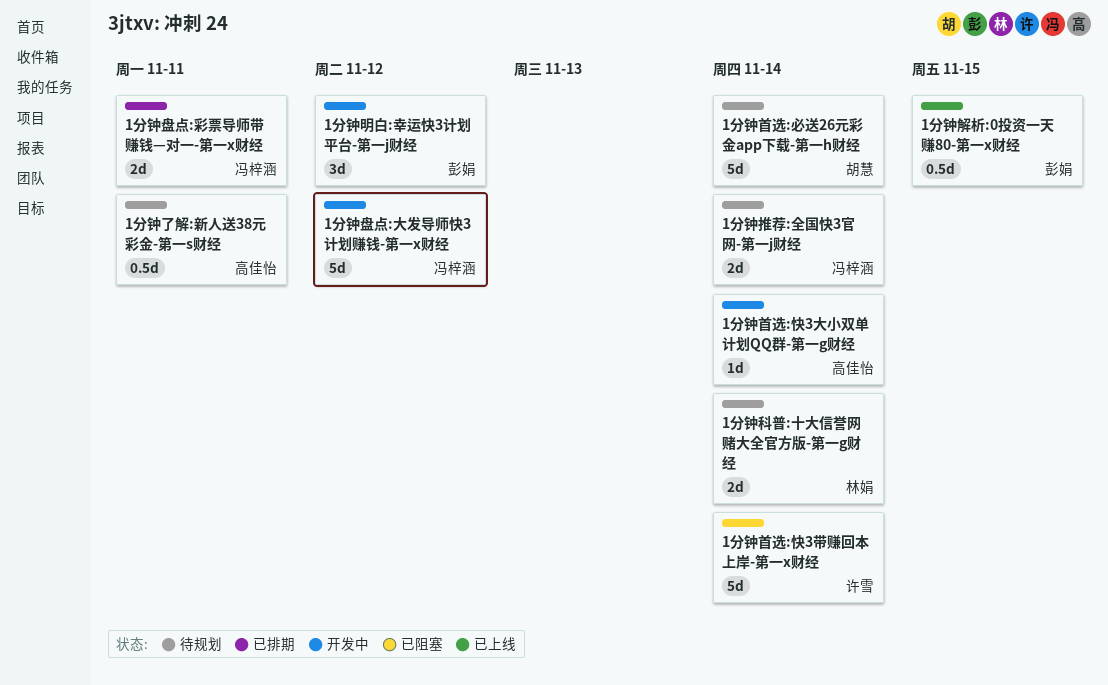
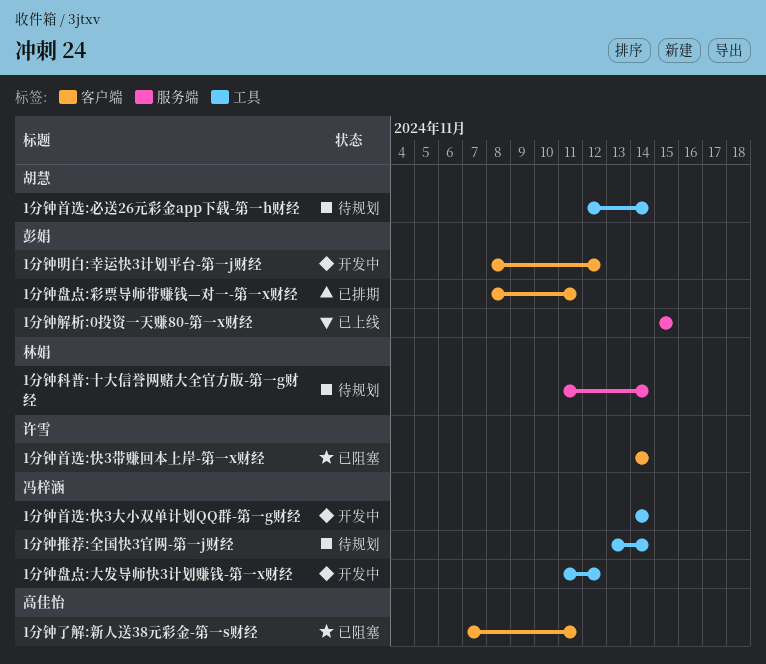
1分钟了解:新人送38元彩金-第一s财经, status: 待规划 -> 已阻塞
1分钟盘点:彩票导师带赚钱—对一-第一x财经, owner: 冯梓涵 -> 彭娟
1分钟首选:快3大小双单计划QQ群-第一g财经, owner: 高佳怡 -> 冯梓涵

